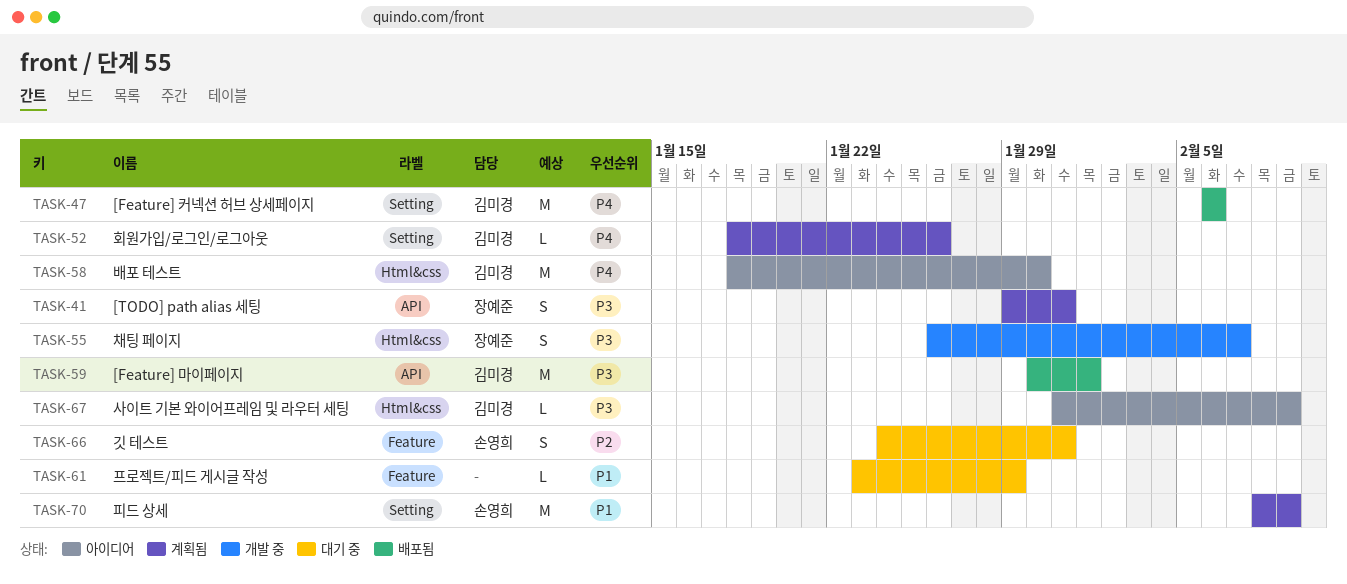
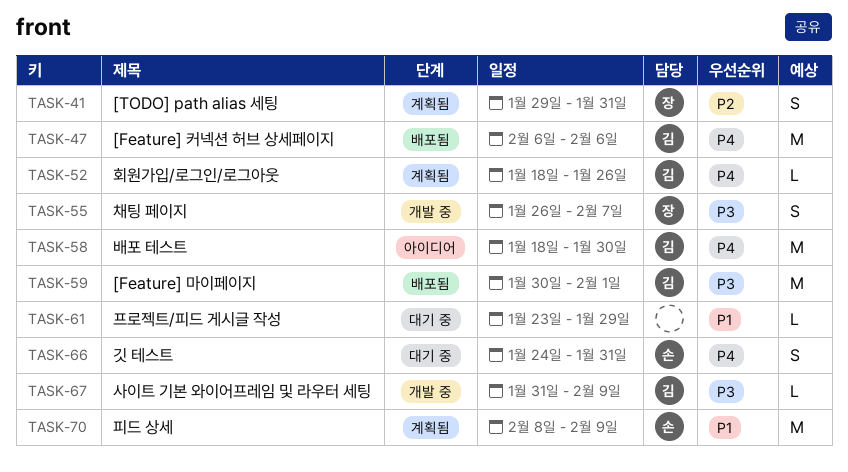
TASK-41, priority: P3 -> P2
TASK-66, priority: P2 -> P4
TASK-67, status: 아이디어 -> 개발 중

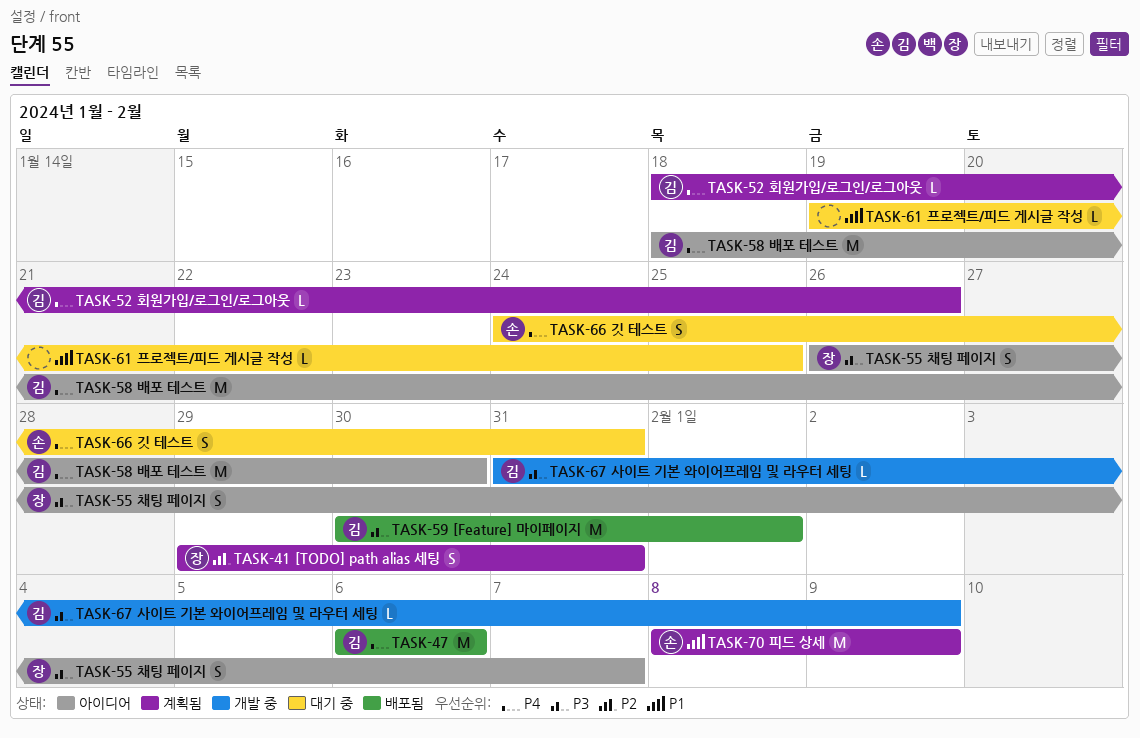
TASK-55, status: 개발 중 -> 아이디어
TASK-61, start: Jan 23 -> Jan 19
TASK-61, due: Jan 29 -> Jan 25

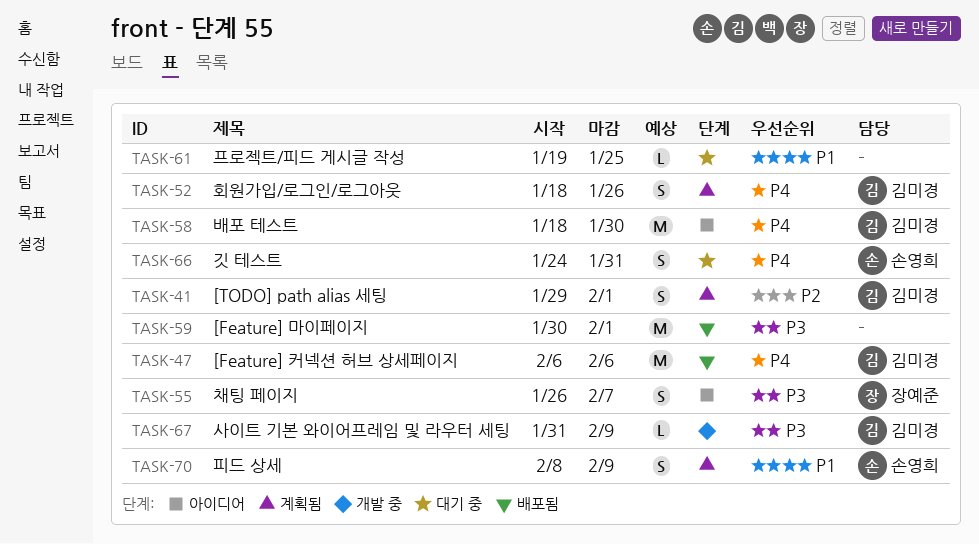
TASK-41, owner: 장예준 -> 김미경
TASK-41, due: Jan 31 -> Feb 1
TASK-52, estimate: L -> S
TASK-59, owner: 김미경 -> none
TASK-70, estimate: M -> S

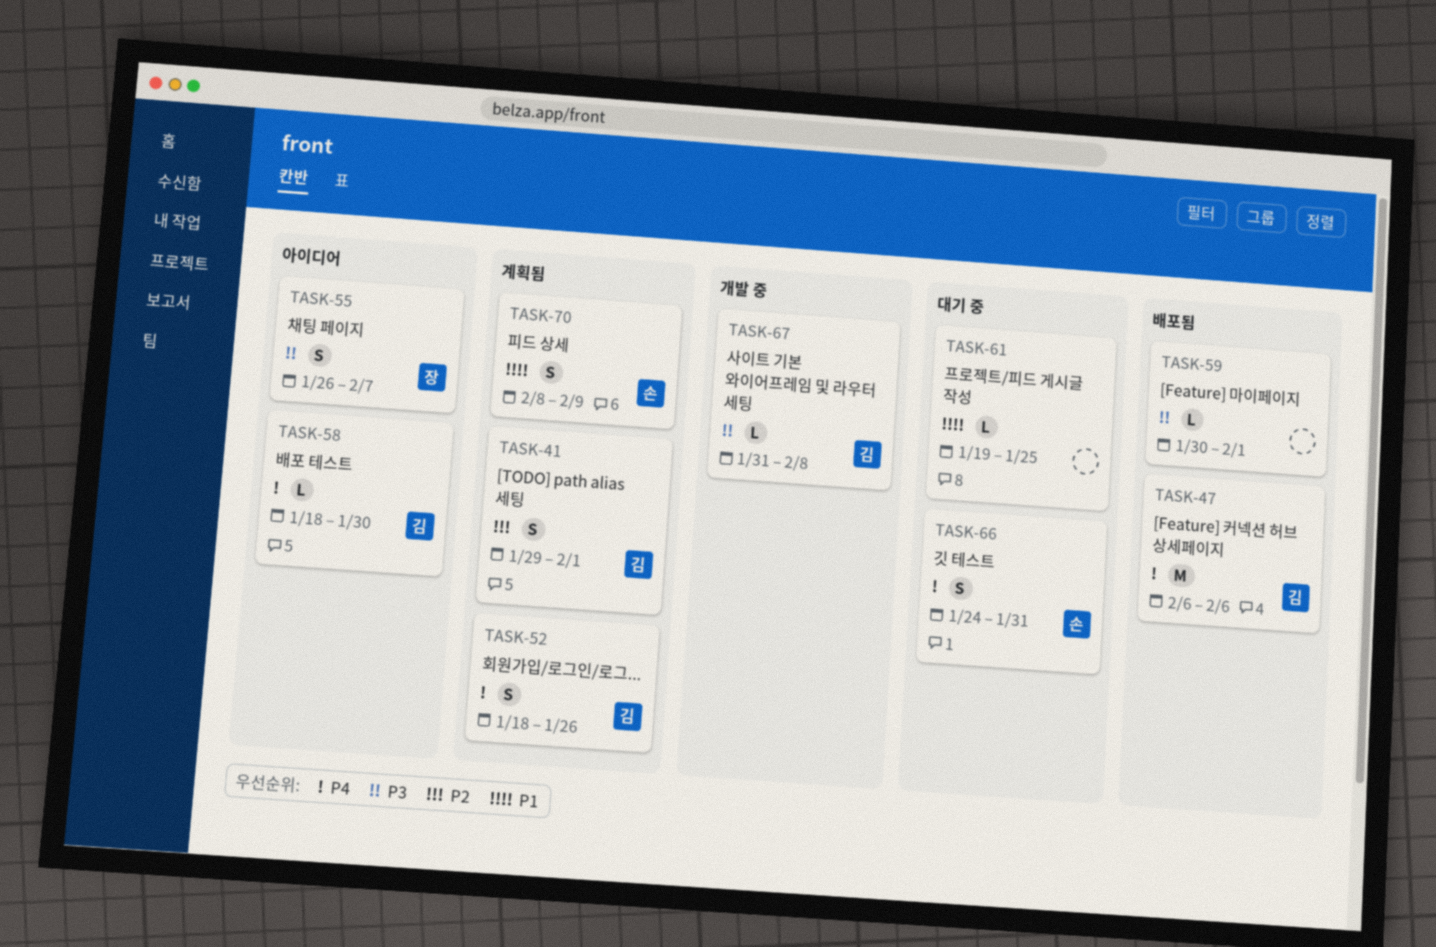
TASK-58, estimate: M -> L
TASK-59, estimate: M -> L
TASK-67, due: Feb 9 -> Feb 8

